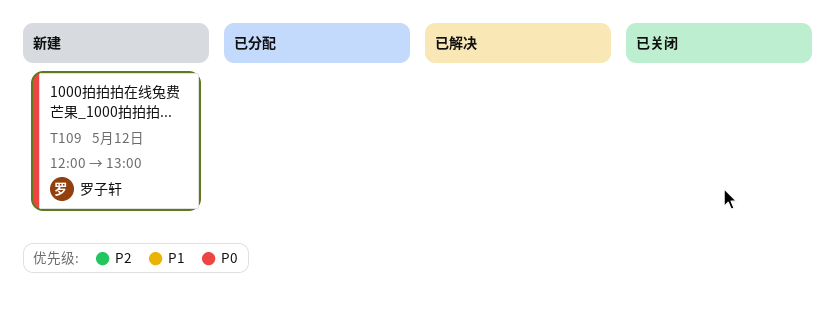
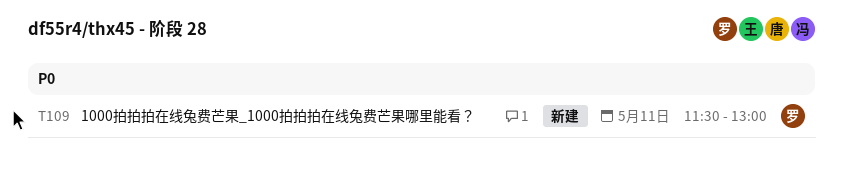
T109, day: May 12 -> May 11
T109, begins: 12:00 -> 11:30

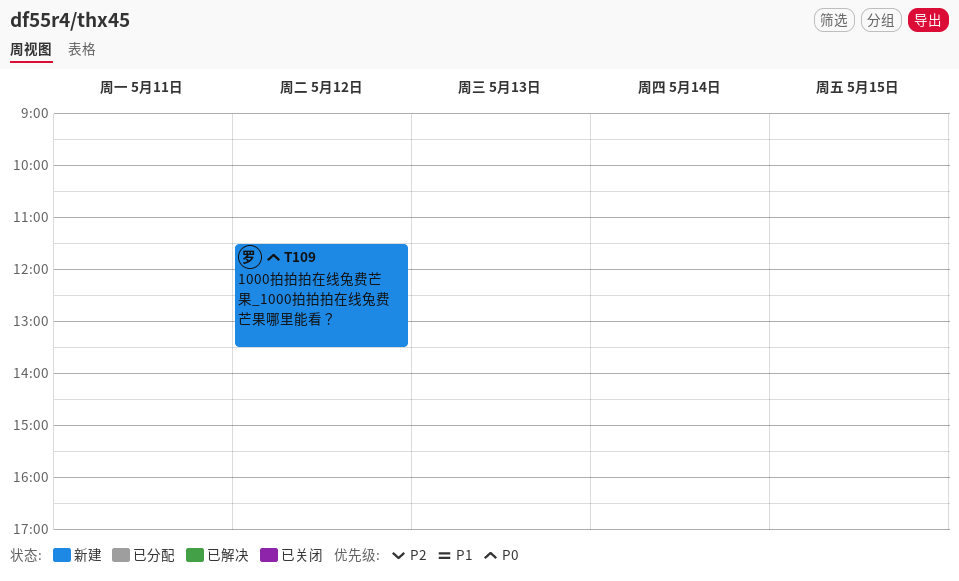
T109, day: May 11 -> May 12
T109, ends: 13:00 -> 13:30

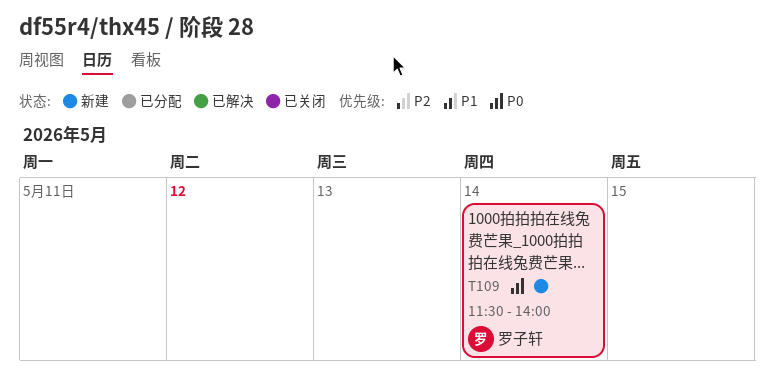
T109, day: May 12 -> May 14
T109, ends: 13:30 -> 14:00

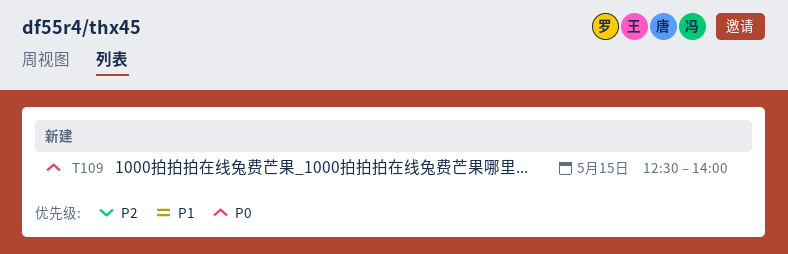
T109, day: May 14 -> May 15
T109, begins: 11:30 -> 12:30

